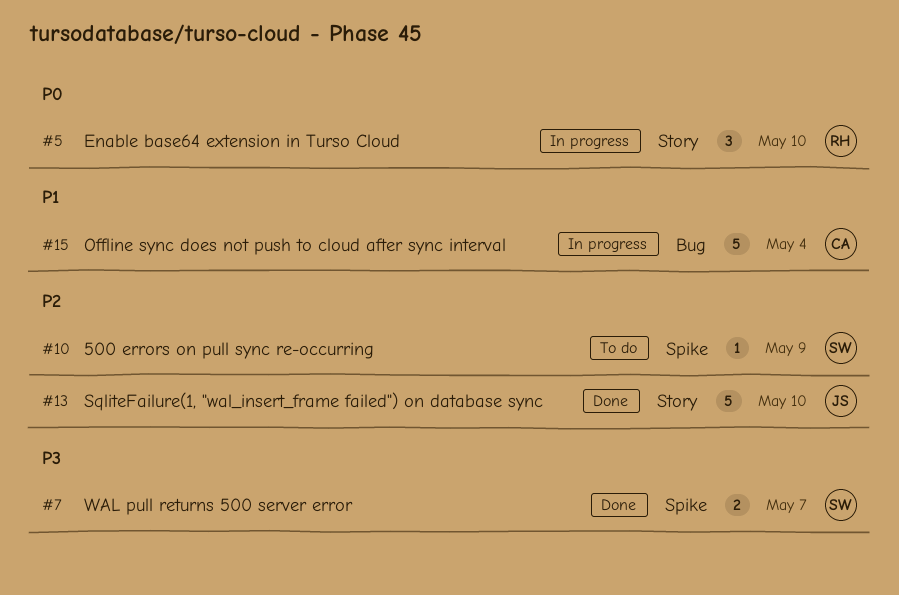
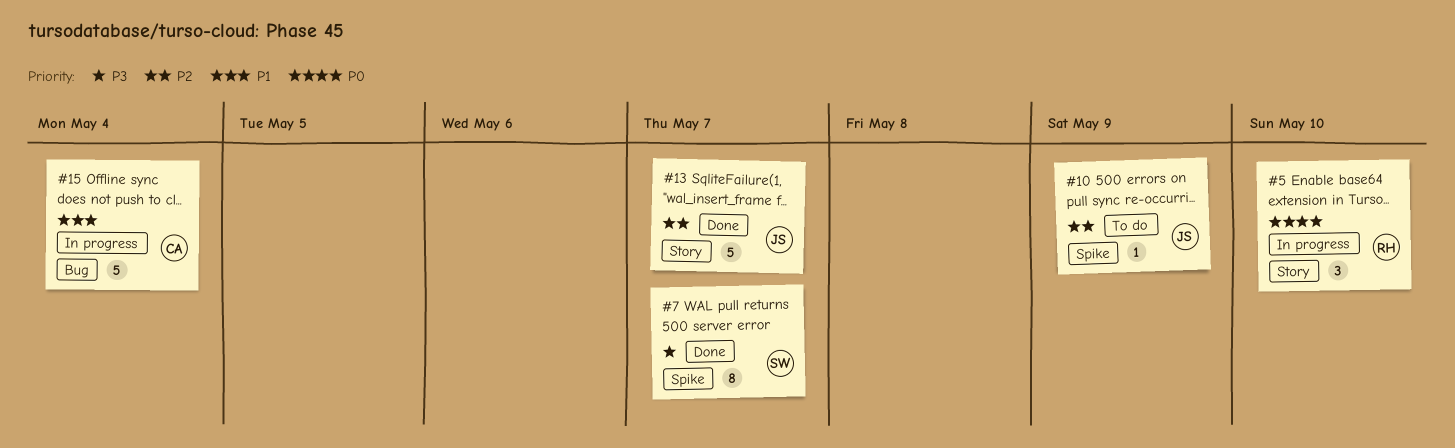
#7, estimate: 2 -> 8
#10, owner: SW -> JS
#13, due: May 10 -> May 7

